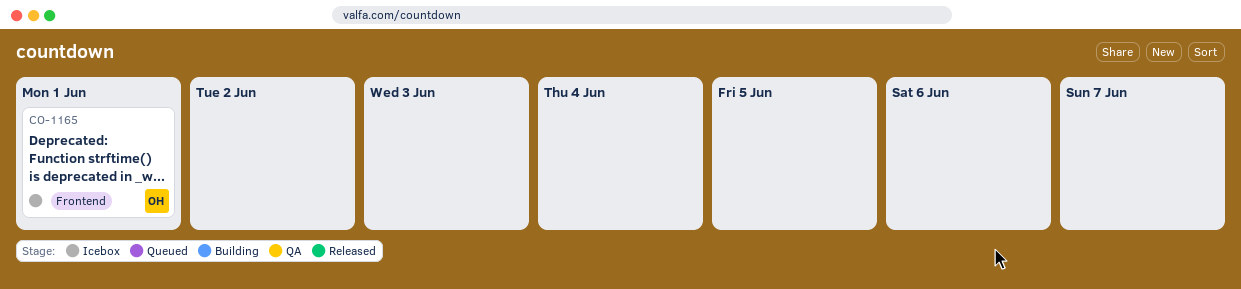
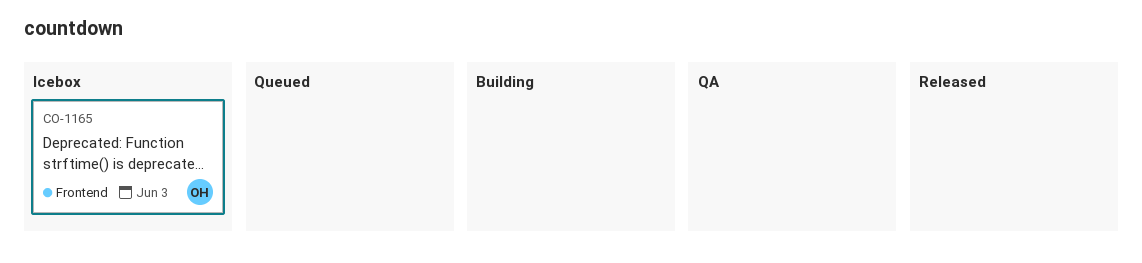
CO-1165, due: Jun 1 -> Jun 3

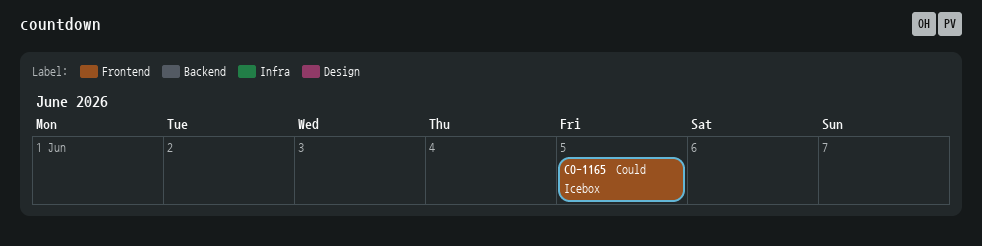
CO-1165, due: Jun 3 -> Jun 5

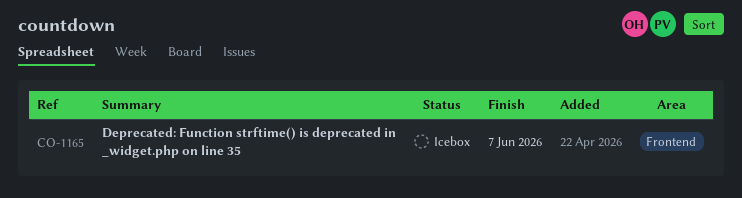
CO-1165, due: Jun 5 -> Jun 7

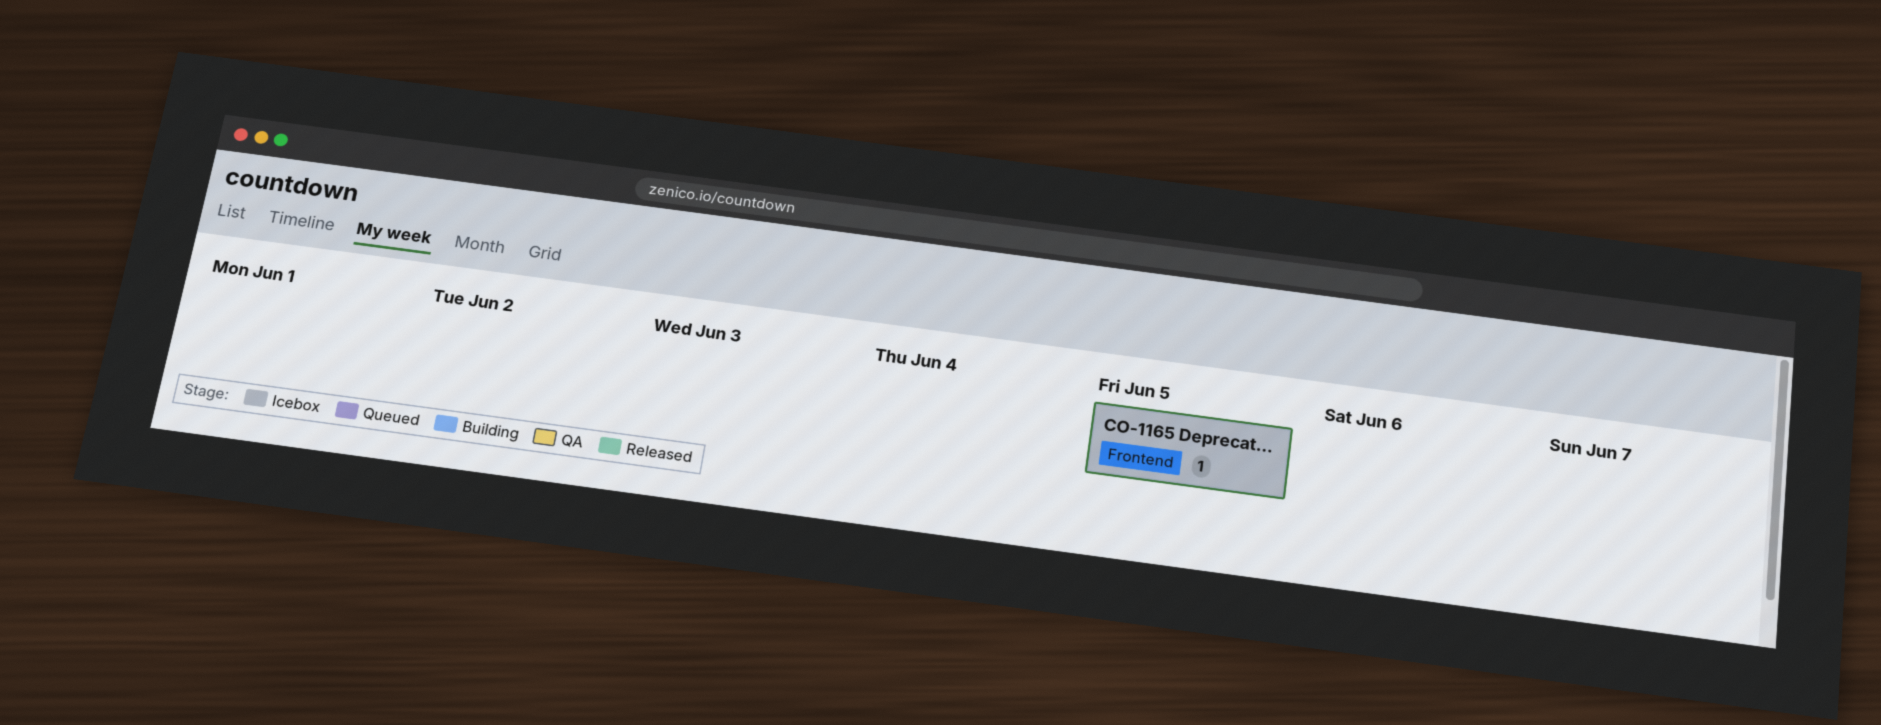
CO-1165, due: Jun 7 -> Jun 5

